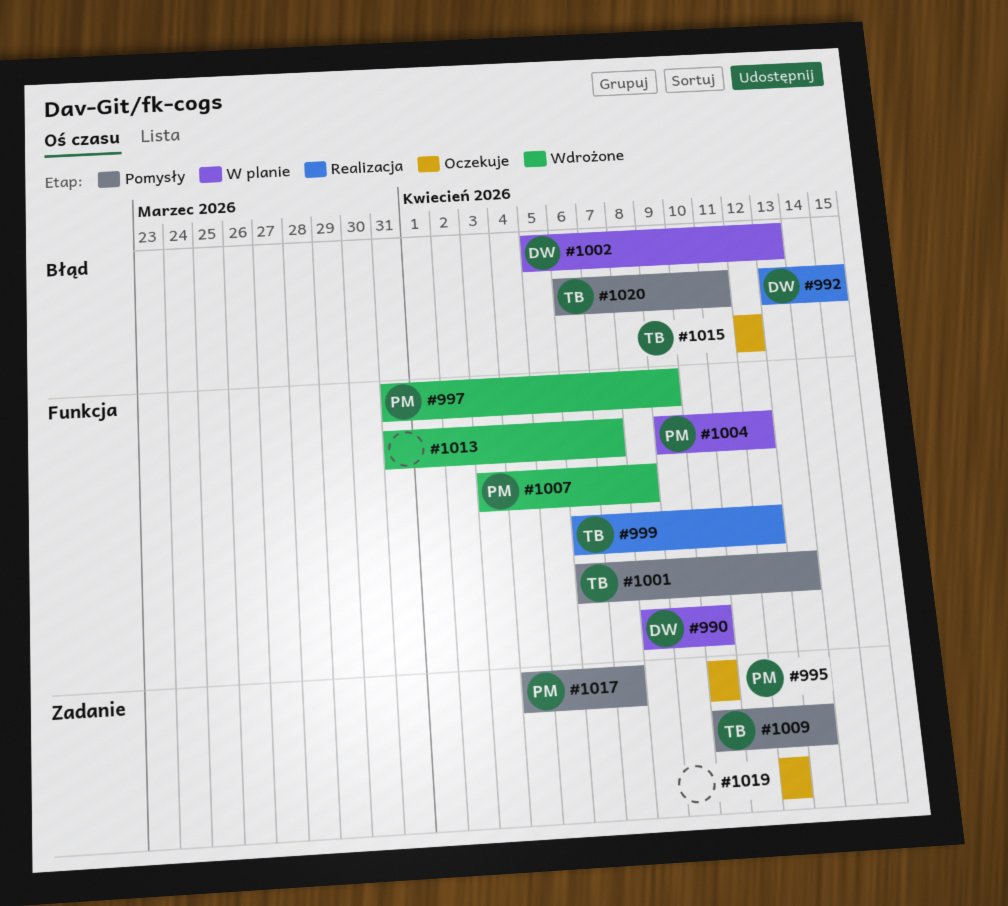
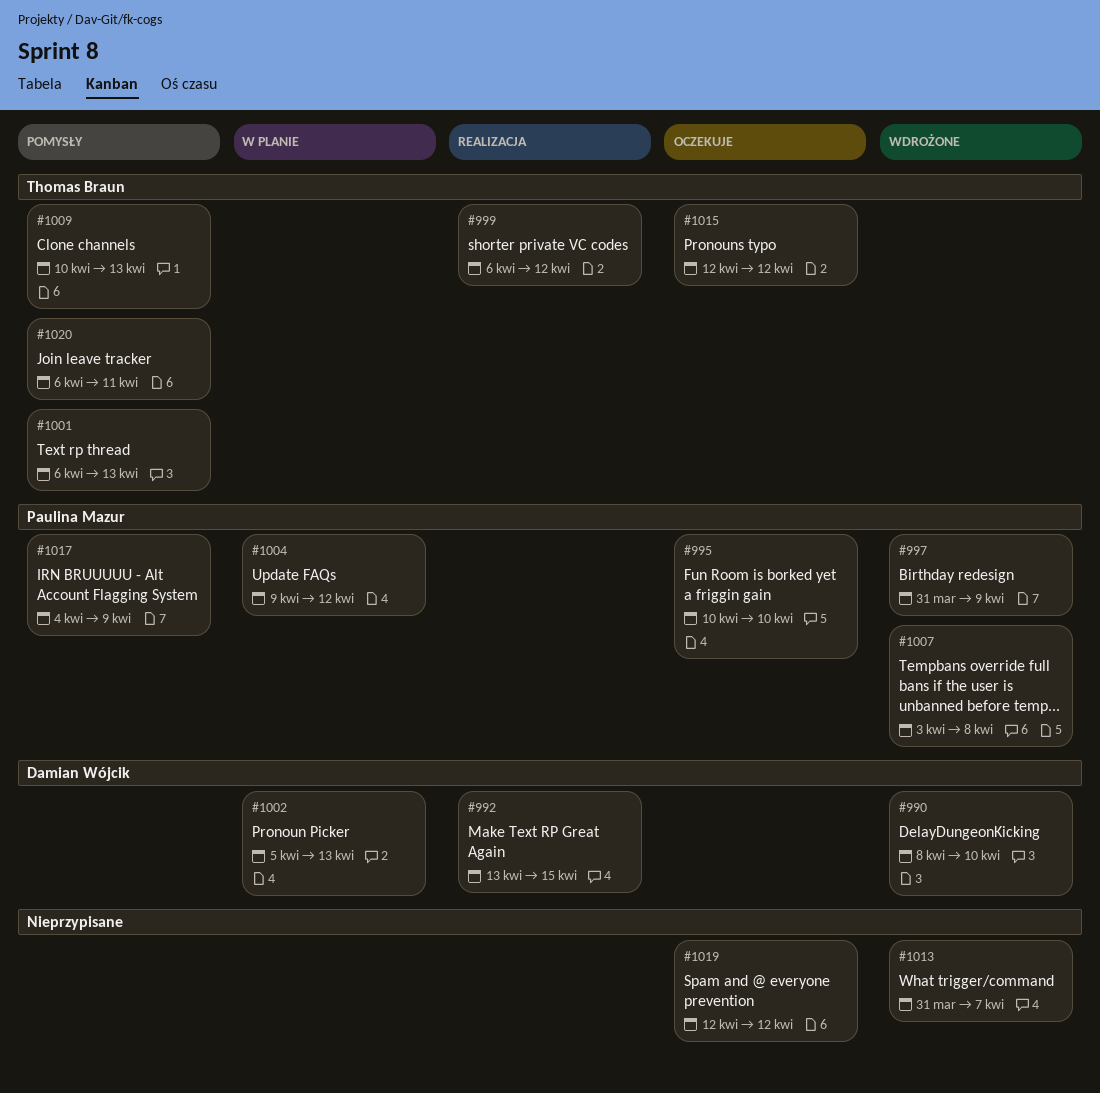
#990, status: W planie -> Wdrożone
#1017, due: Apr 7 -> Apr 9

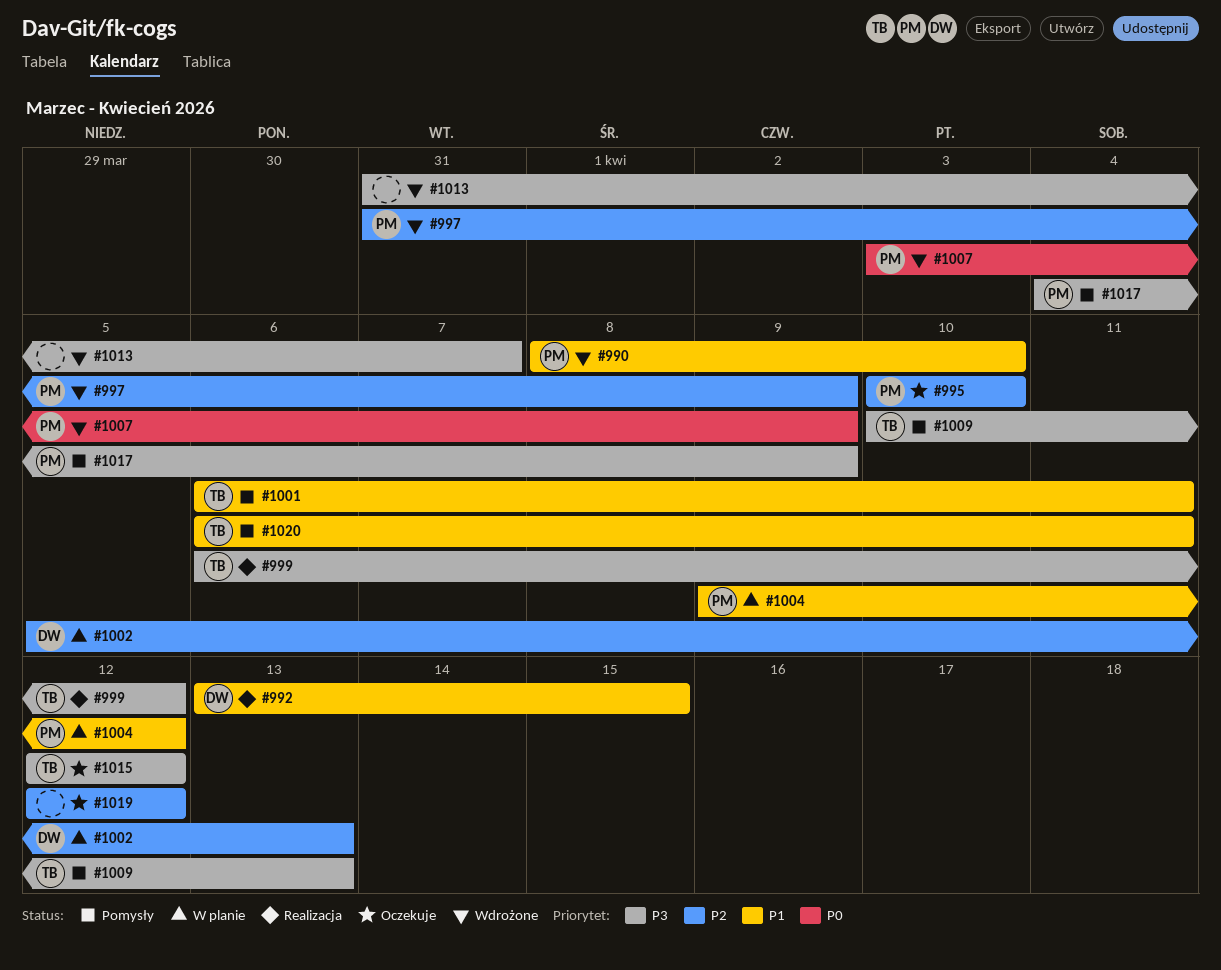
#990, owner: Damian Wójcik -> Paulina Mazur
#1001, due: Apr 13 -> Apr 11
#1007, due: Apr 8 -> Apr 9

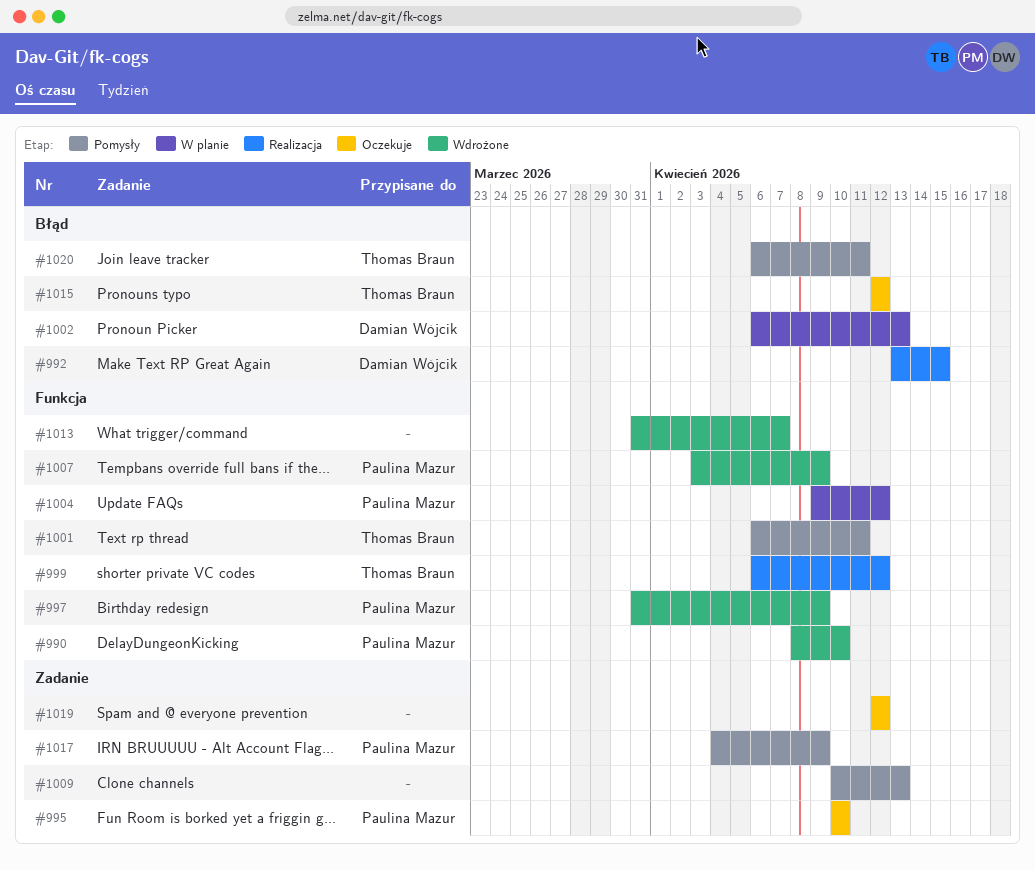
#1002, start: Apr 5 -> Apr 6
#1009, owner: Thomas Braun -> none

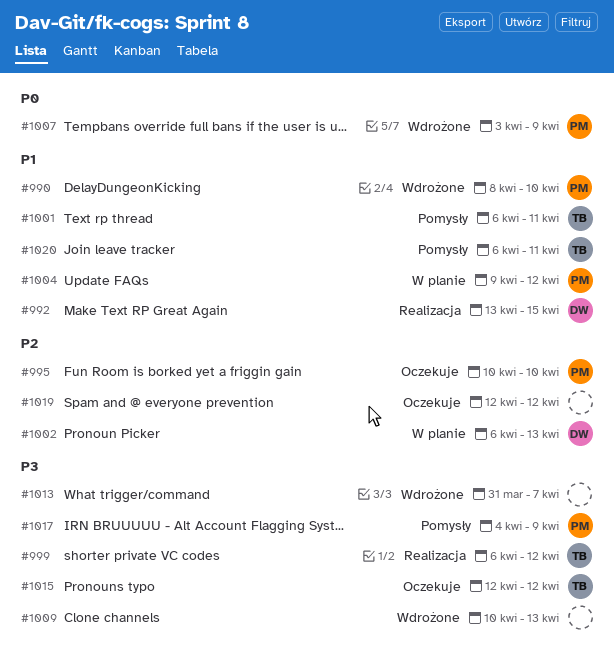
#997: present -> none
#1009, status: Pomysły -> Wdrożone

